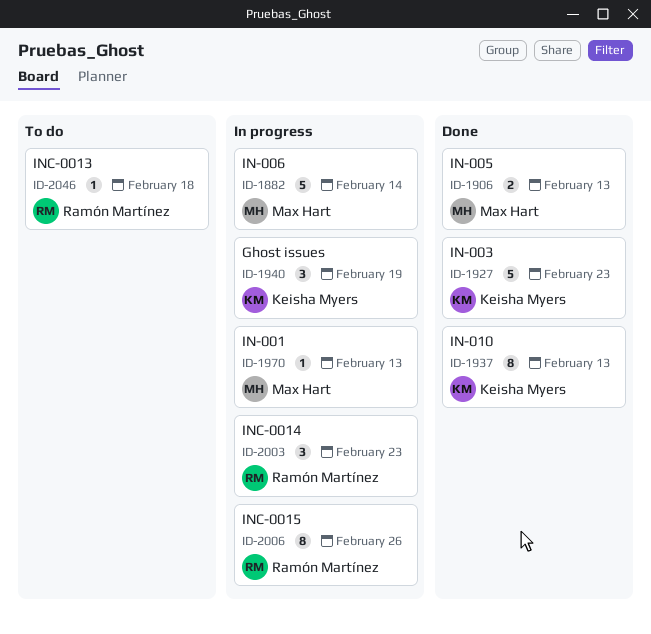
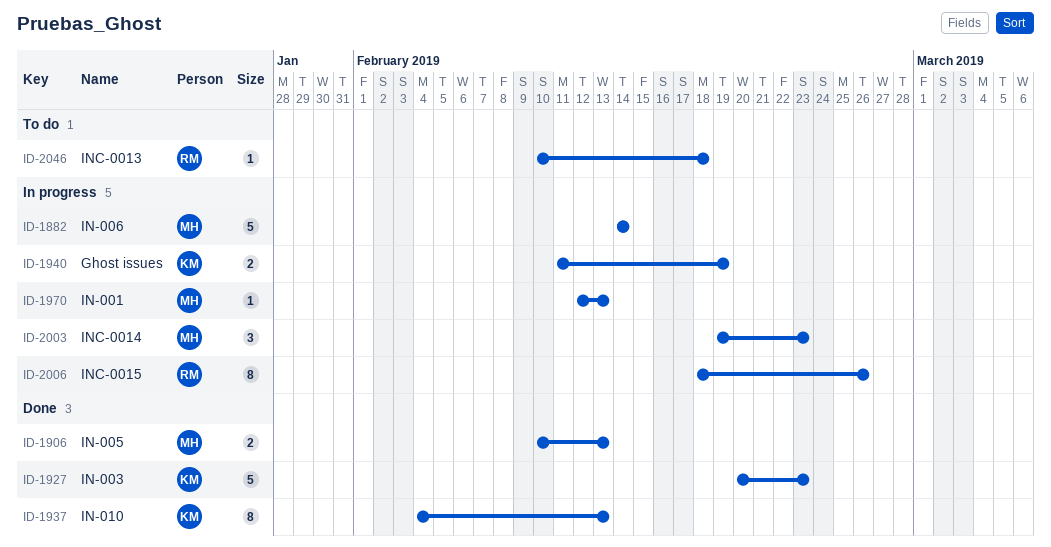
ID-1940, estimate: 3 -> 2
ID-2003, owner: Ramón Martínez -> Max Hart

